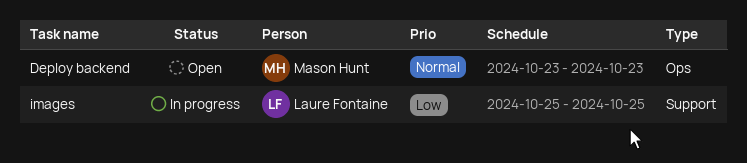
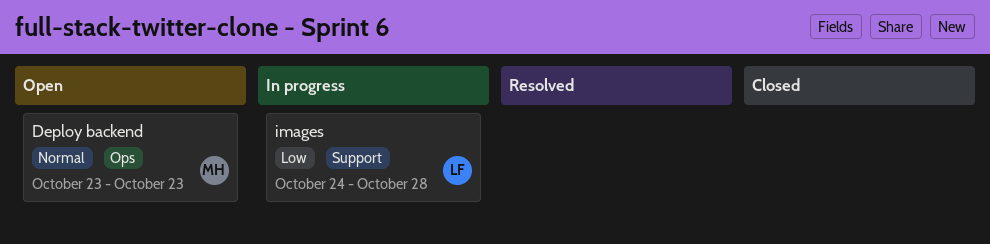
images, start: Oct 25 -> Oct 24
images, due: Oct 25 -> Oct 28

